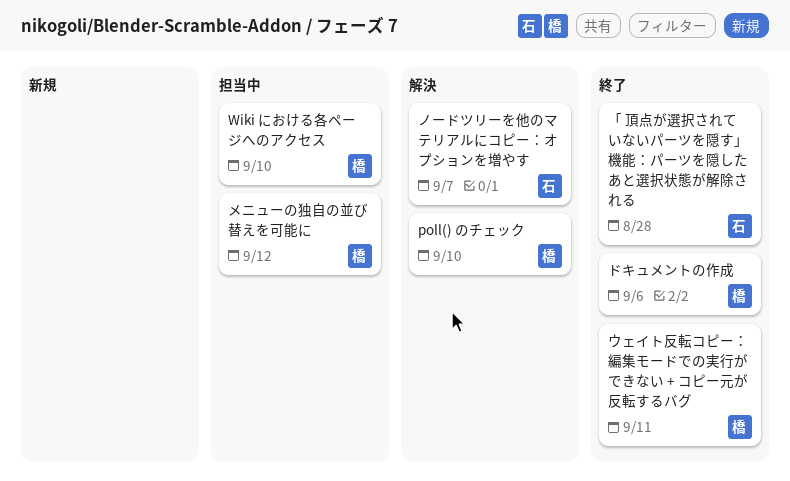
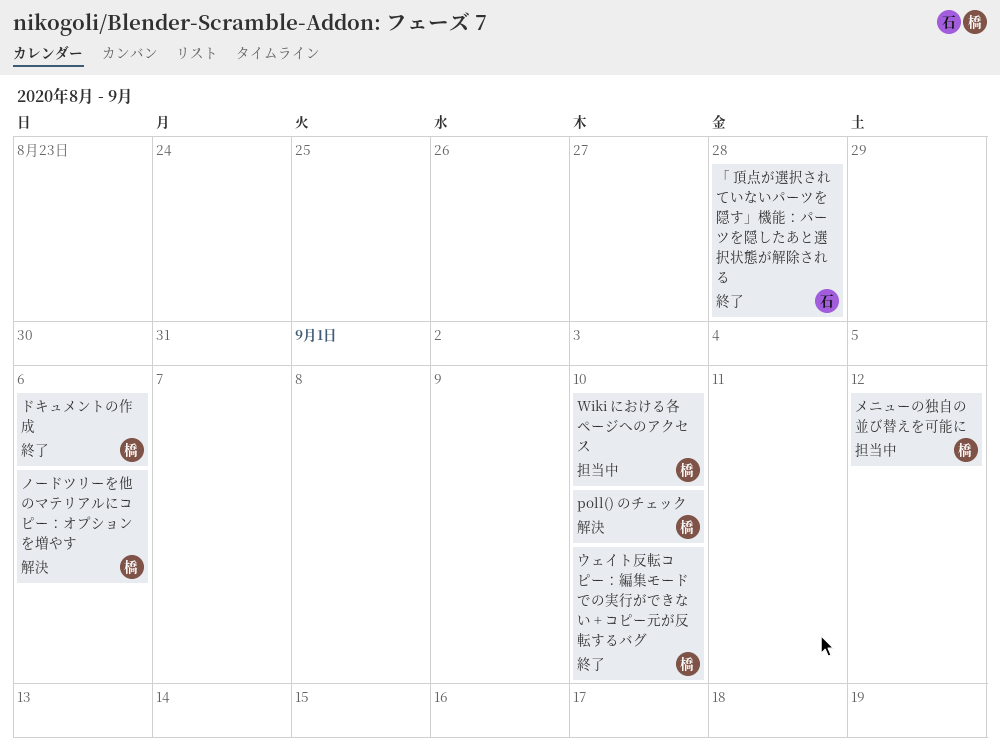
ウェイト反転コピー：編集モードでの実行ができない + コピー元が反転するバグ, due: Sep 11 -> Sep 10
ノードツリーを他のマテリアルにコピー：オプションを増やす, owner: 石 -> 橋
ノードツリーを他のマテリアルにコピー：オプションを増やす, due: Sep 7 -> Sep 6

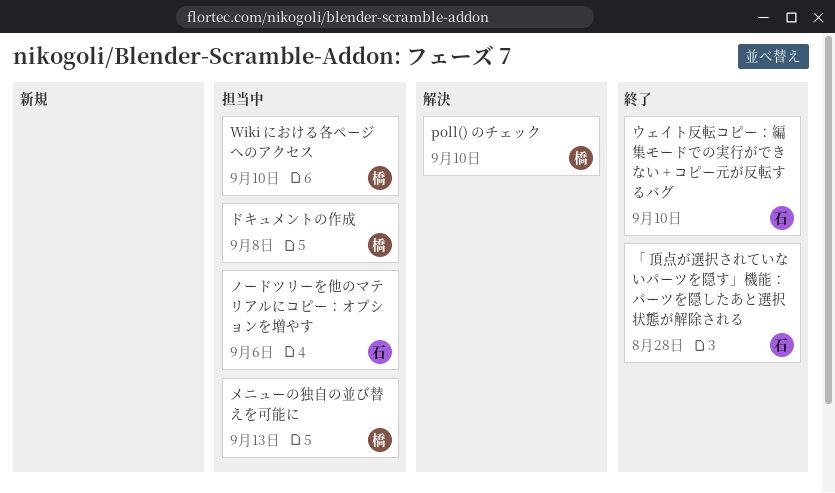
ウェイト反転コピー：編集モードでの実行ができない + コピー元が反転するバグ, owner: 橋 -> 石
ドキュメントの作成, status: 終了 -> 担当中
ドキュメントの作成, due: Sep 6 -> Sep 8
ノードツリーを他のマテリアルにコピー：オプションを増やす, status: 解決 -> 担当中
ノードツリーを他のマテリアルにコピー：オプションを増やす, owner: 橋 -> 石
メニューの独自の並び替えを可能に, due: Sep 12 -> Sep 13

